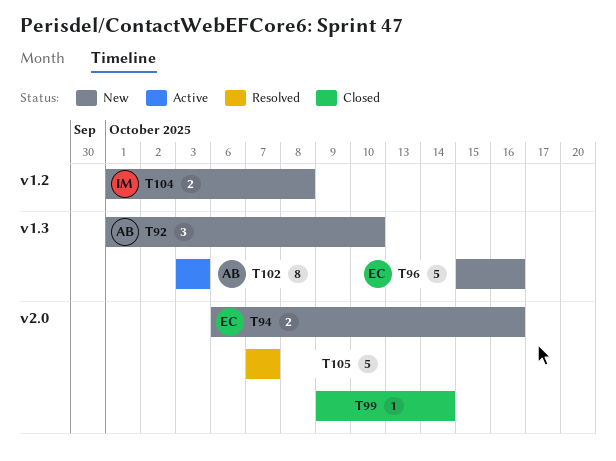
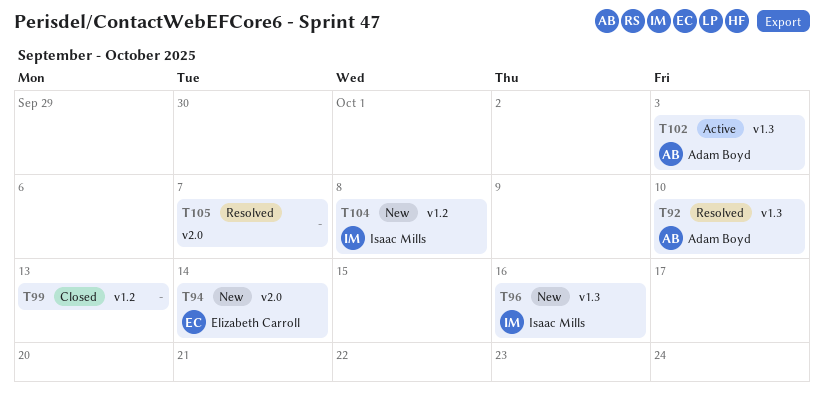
T92, status: New -> Resolved
T94, due: Oct 16 -> Oct 14
T96, owner: Elizabeth Carroll -> Isaac Mills
T99, label: v2.0 -> v1.2
T99, due: Oct 14 -> Oct 13

